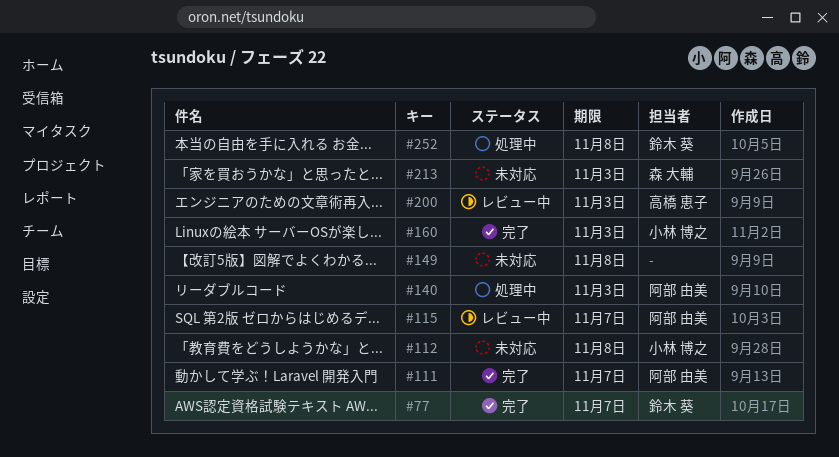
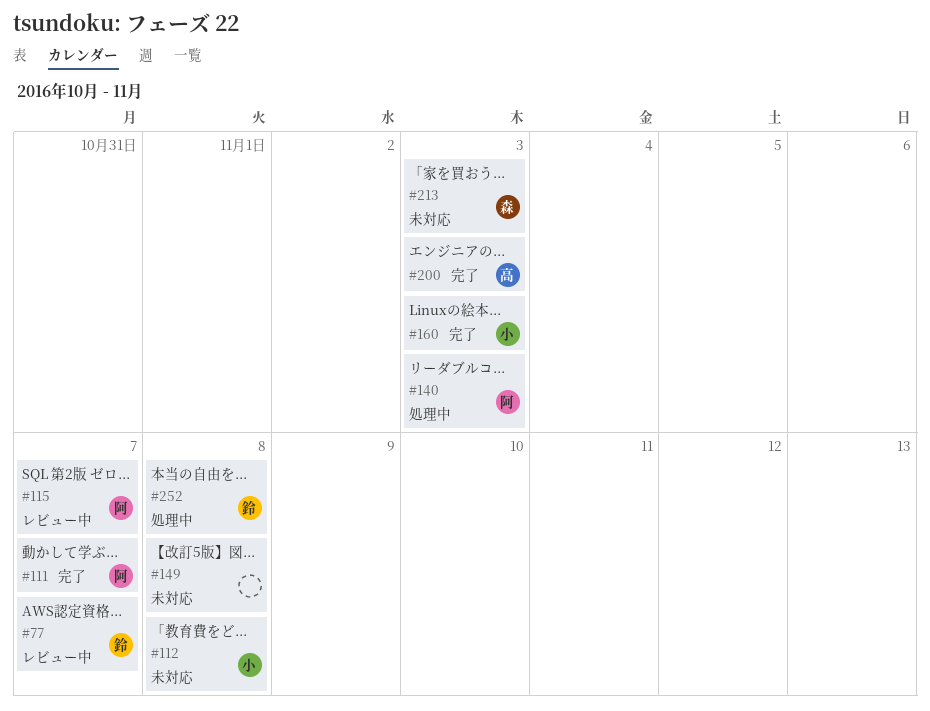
#77, status: 完了 -> レビュー中
#200, status: レビュー中 -> 完了

